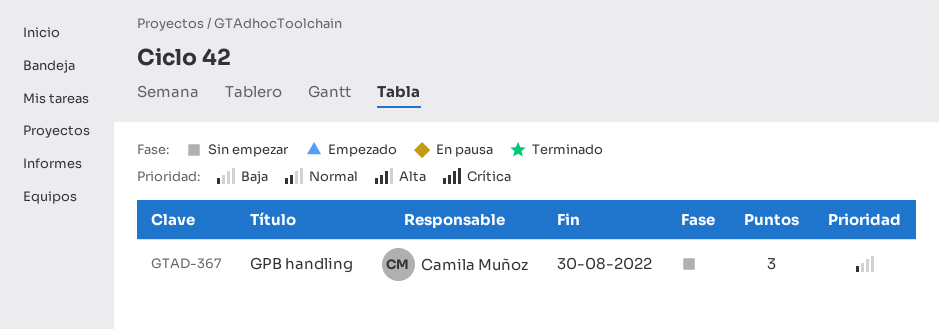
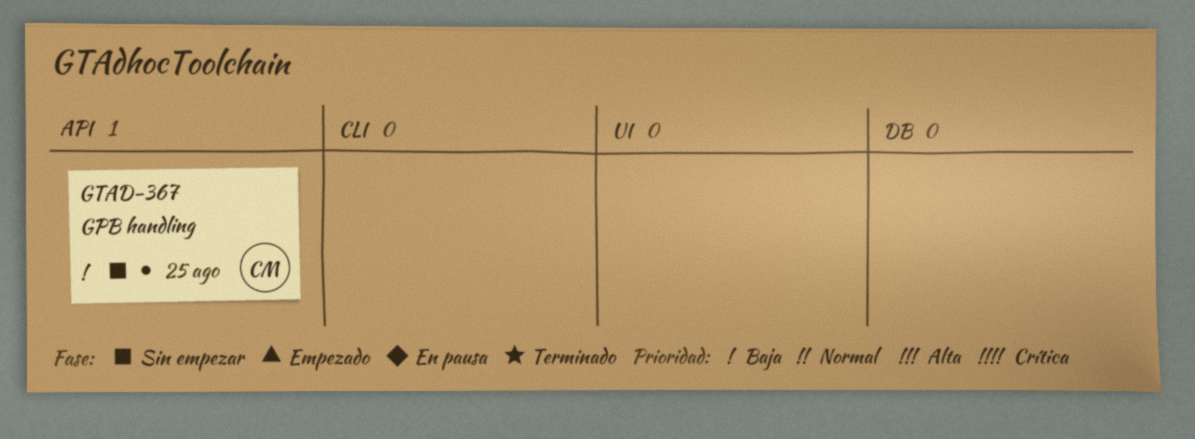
GTAD-367, estimate: 3 -> 1
GTAD-367, due: Aug 30 -> Aug 25

